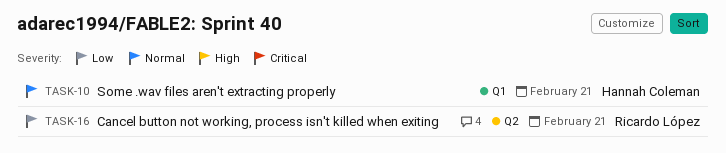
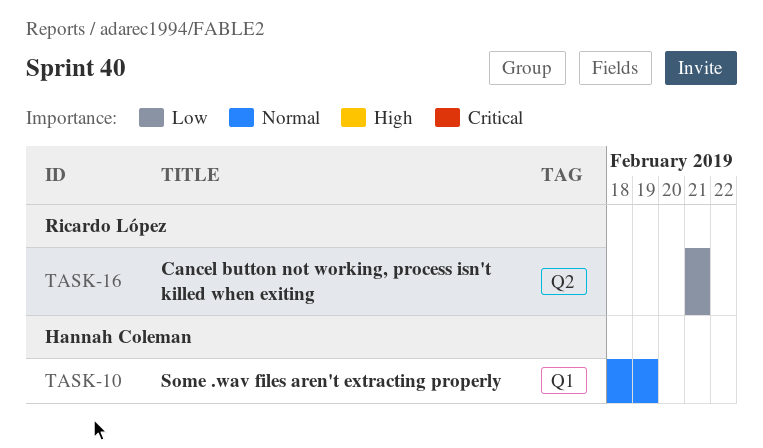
TASK-10, due: Feb 21 -> Feb 19

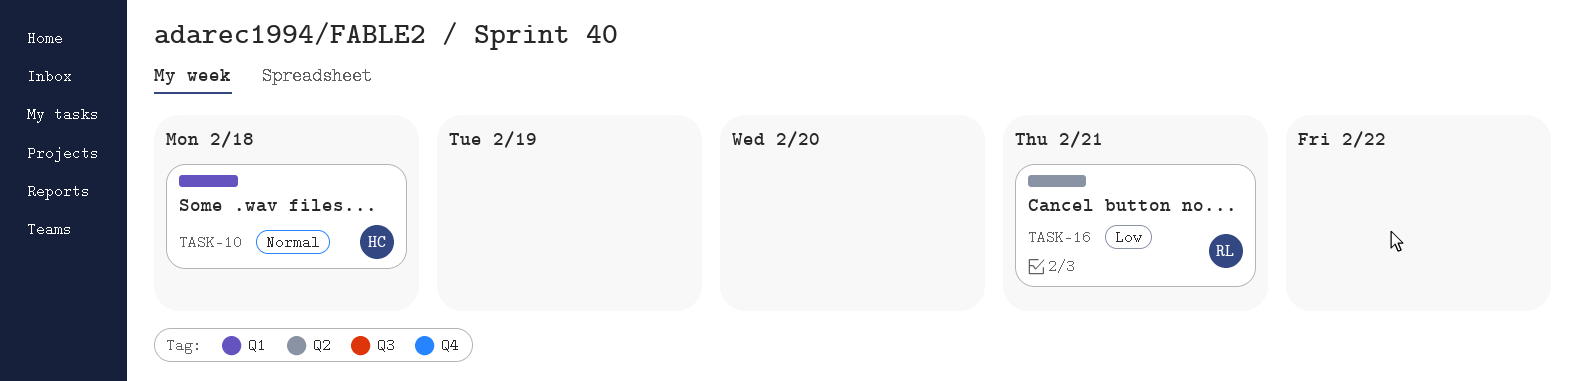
TASK-10, due: Feb 19 -> Feb 18

